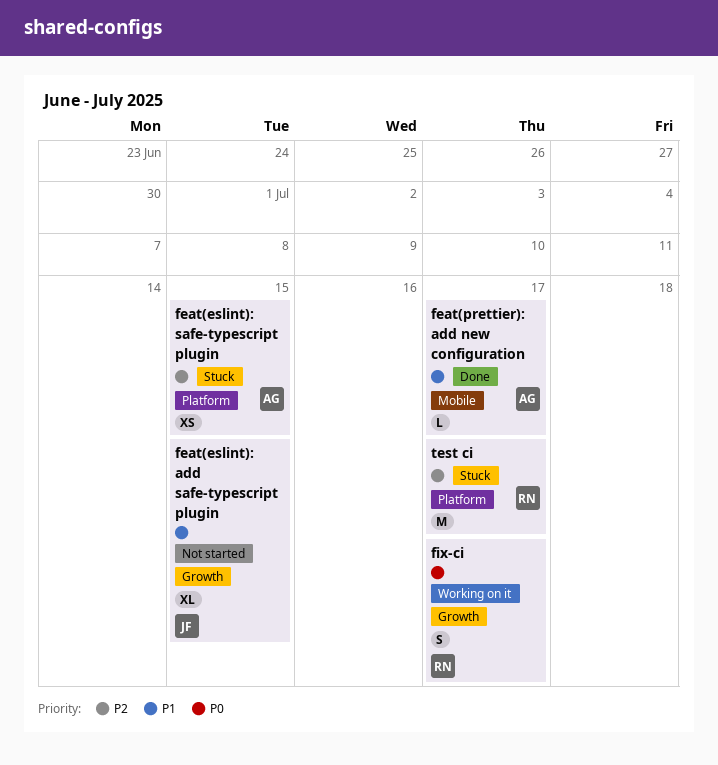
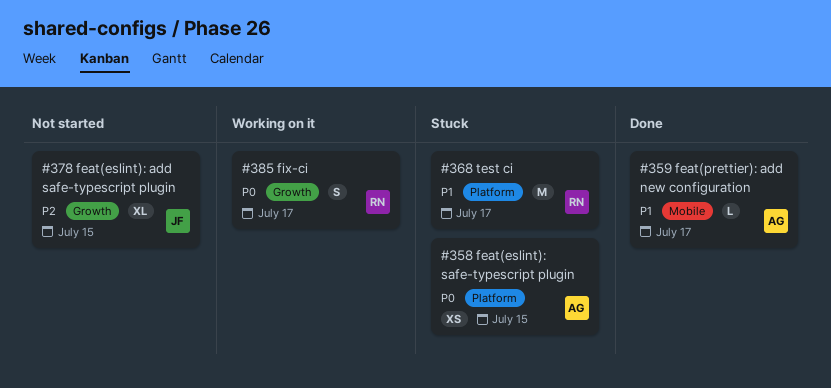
feat(eslint): add safe-typescript plugin, priority: P1 -> P2
feat(eslint): safe-typescript plugin, priority: P2 -> P0
test ci, priority: P2 -> P1

